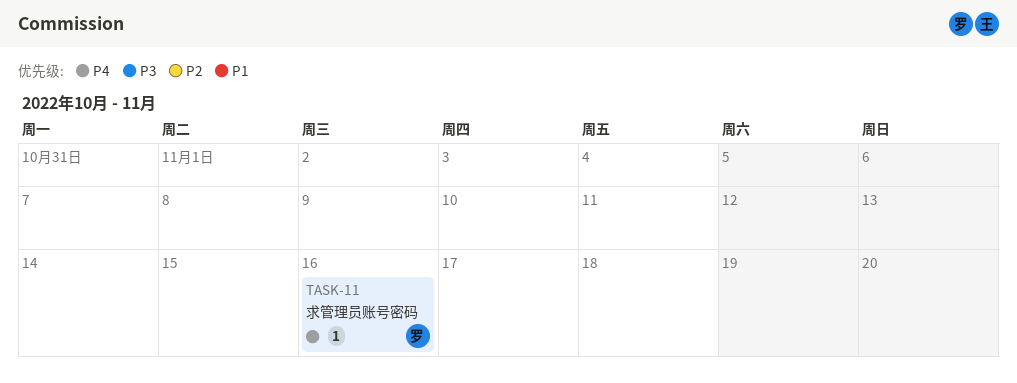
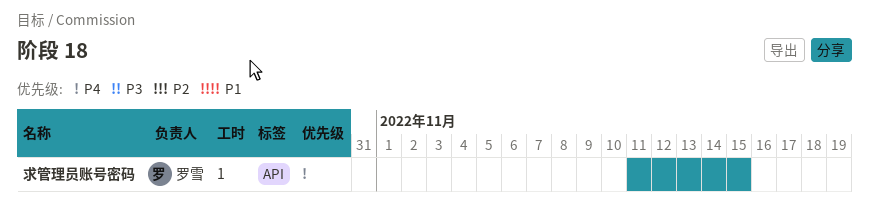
求管理员账号密码, due: Nov 16 -> Nov 15

